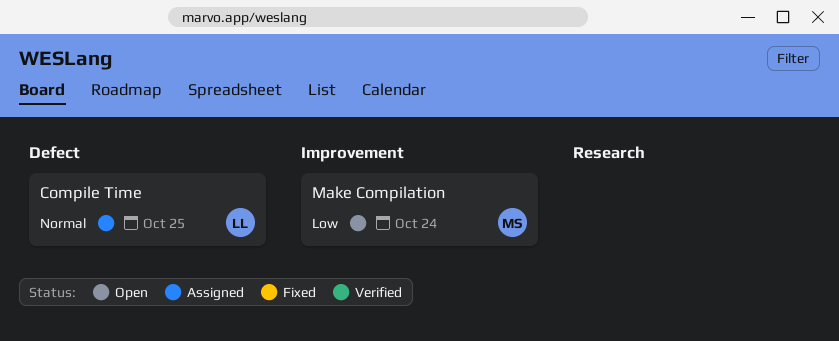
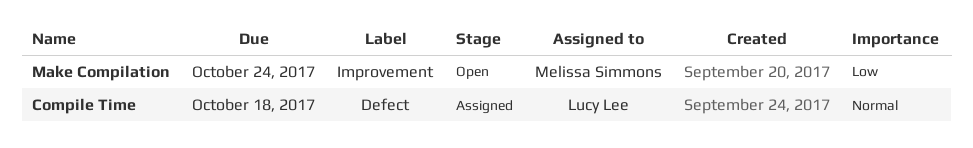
Compile Time, due: Oct 25 -> Oct 18

